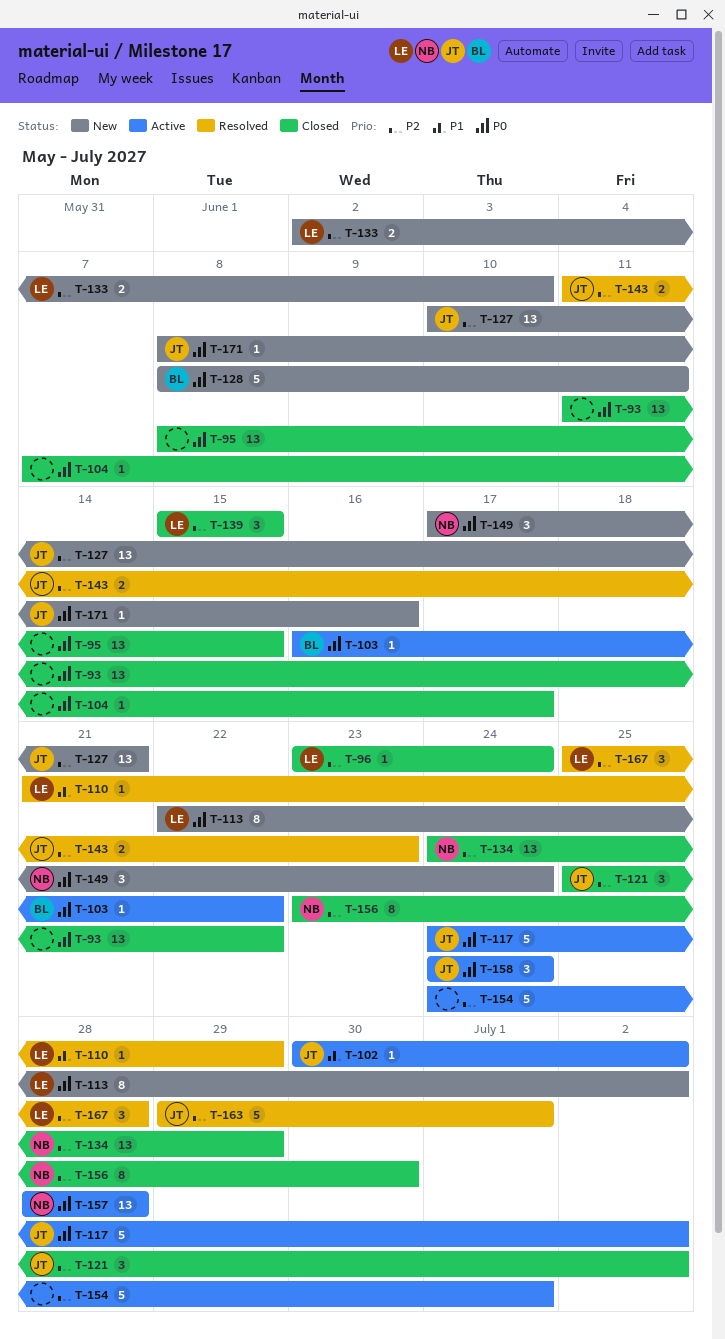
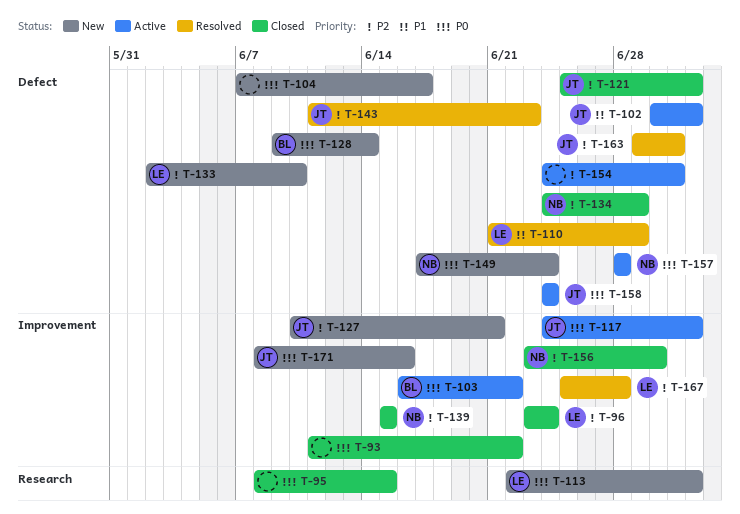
T-104, status: Closed -> New
T-128, start: Jun 8 -> Jun 9
T-128, due: Jun 11 -> Jun 14
T-139, owner: LE -> NB

